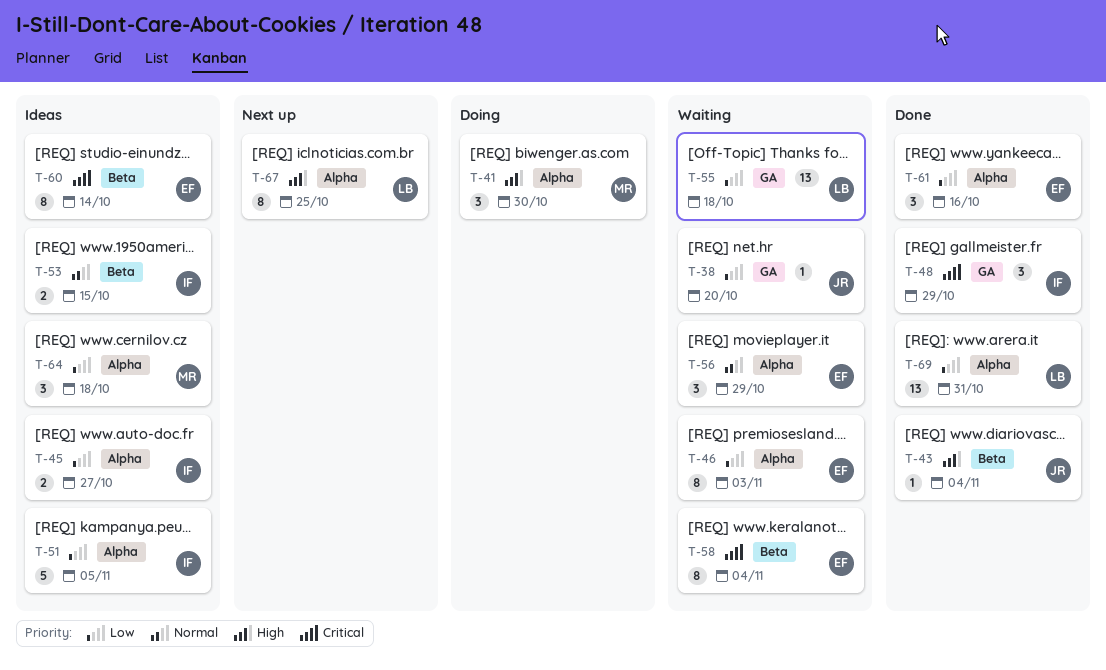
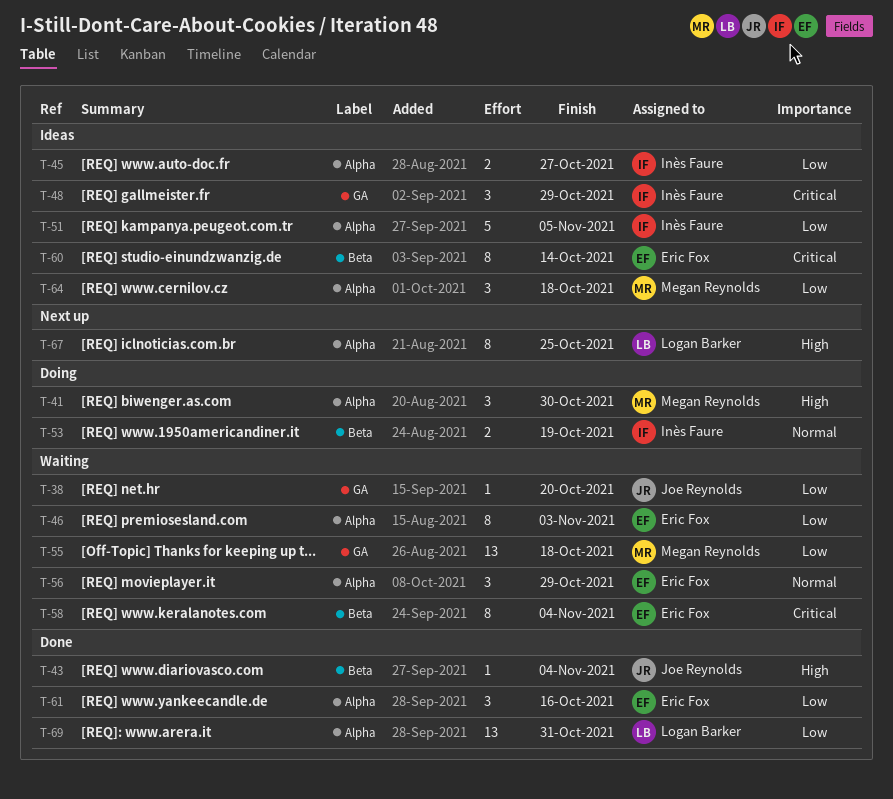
T-48, status: Done -> Ideas
T-53, status: Ideas -> Doing
T-53, due: Oct 15 -> Oct 19
T-55, owner: Logan Barker -> Megan Reynolds

